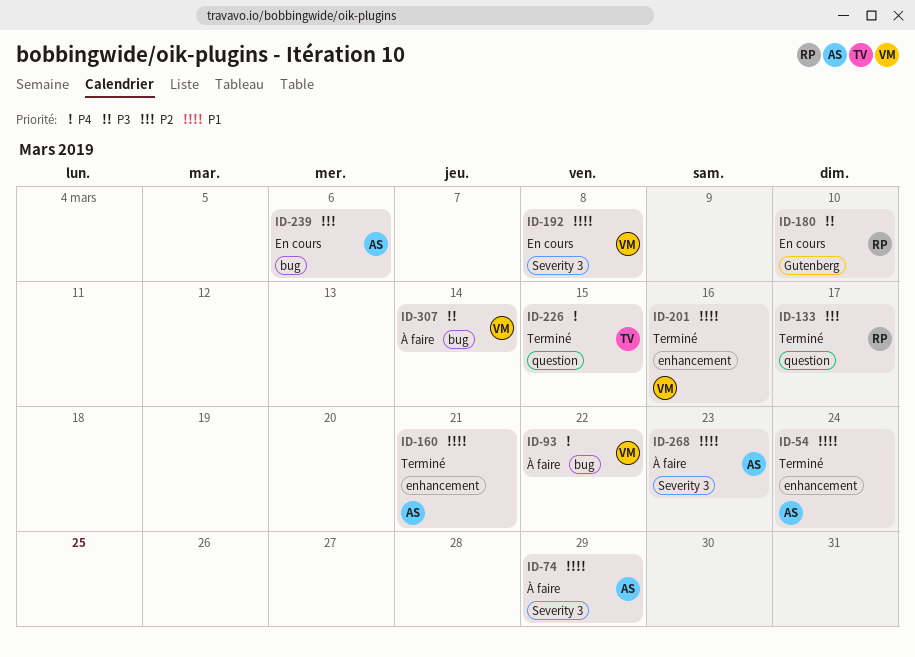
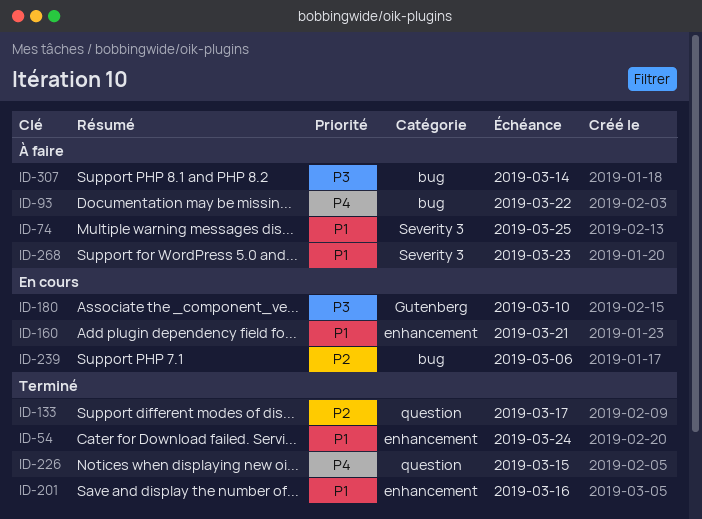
ID-74, due: Mar 29 -> Mar 25
ID-160, status: Terminé -> En cours
ID-192: present -> none

